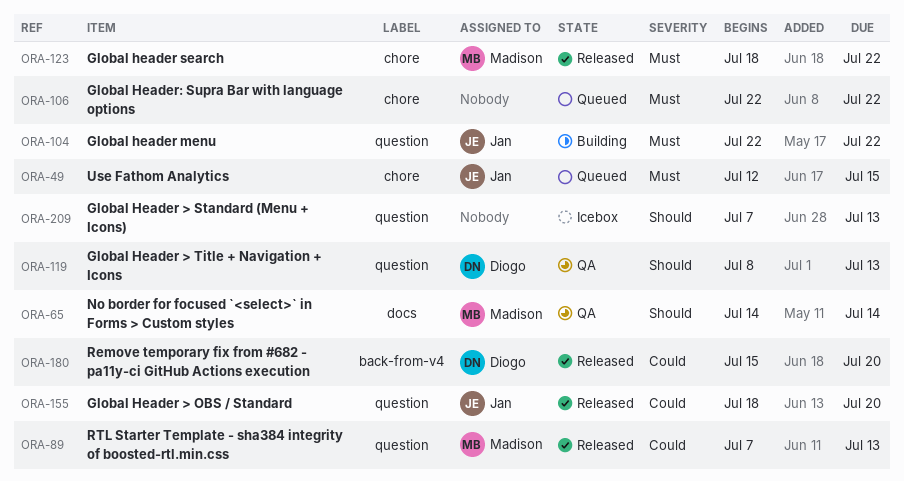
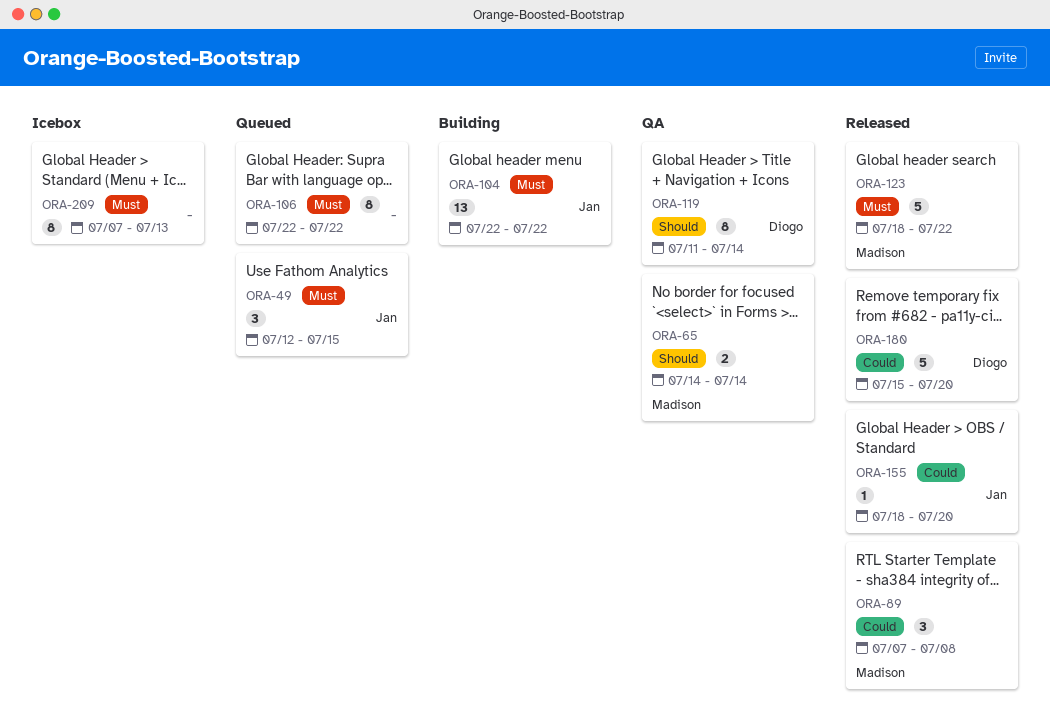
ORA-89, due: Jul 13 -> Jul 8
ORA-119, start: Jul 8 -> Jul 11
ORA-119, due: Jul 13 -> Jul 14
ORA-209, priority: Should -> Must

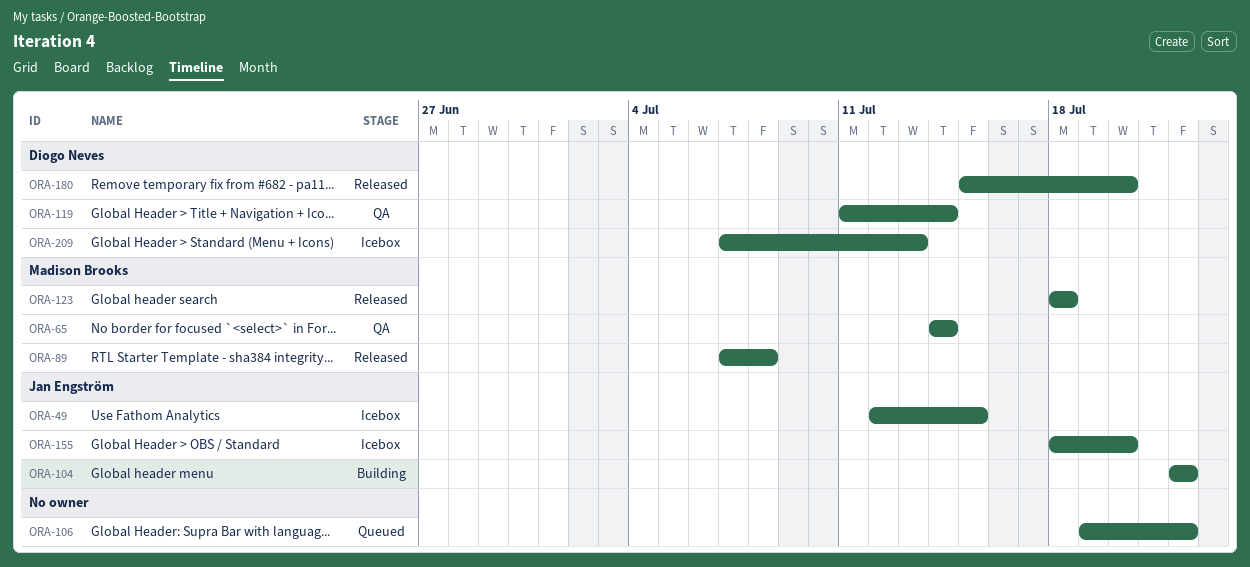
ORA-49, status: Queued -> Icebox
ORA-106, start: Jul 22 -> Jul 19
ORA-123, due: Jul 22 -> Jul 18
ORA-155, status: Released -> Icebox
ORA-209, owner: none -> Diogo Neves

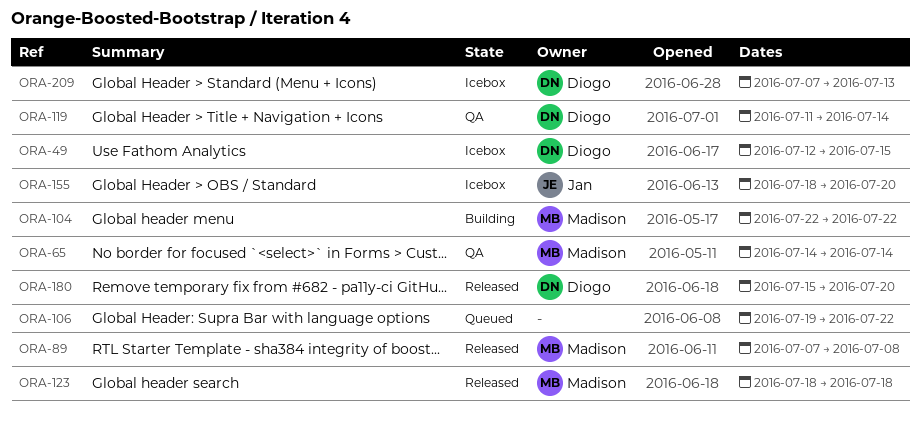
ORA-49, owner: Jan Engström -> Diogo Neves
ORA-104, owner: Jan Engström -> Madison Brooks

